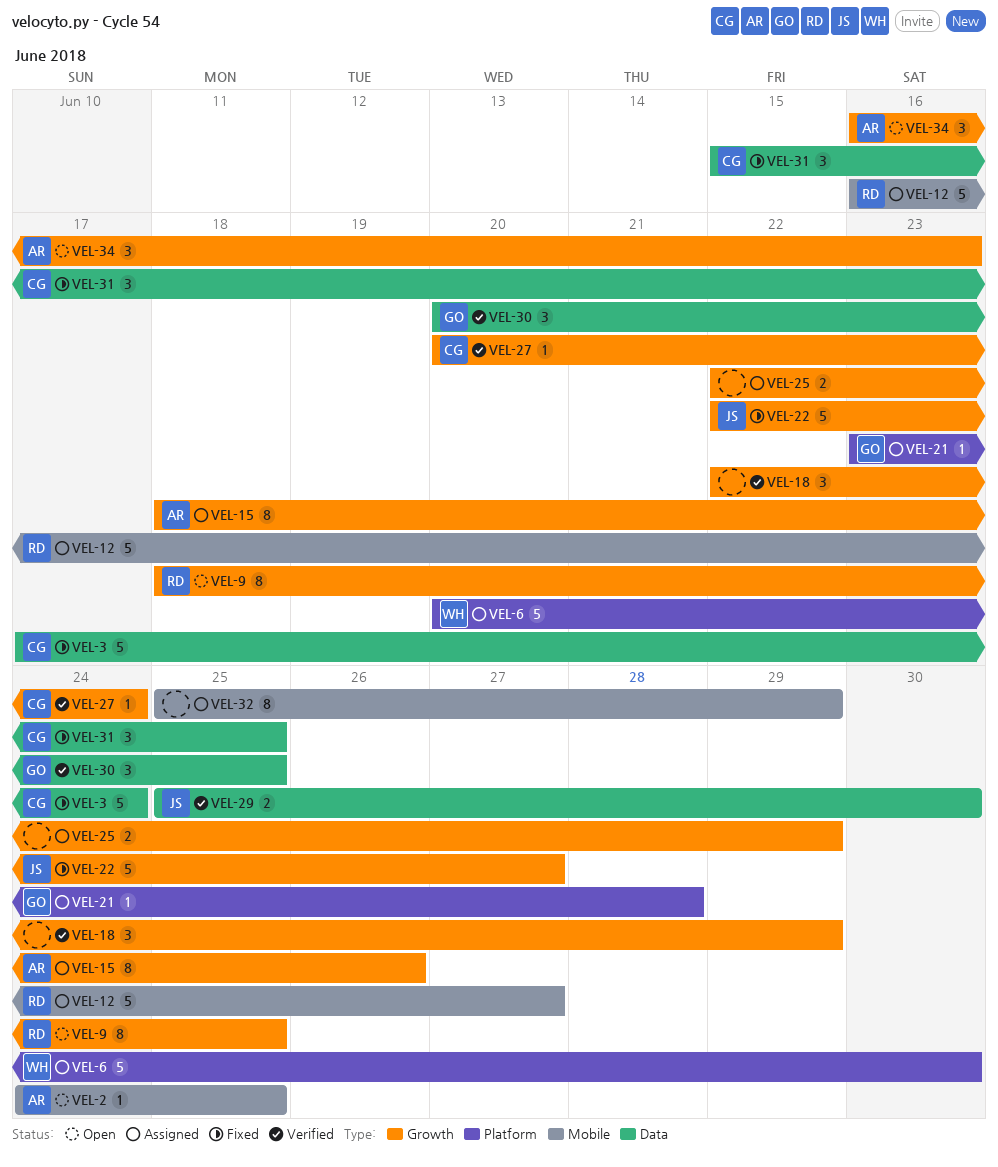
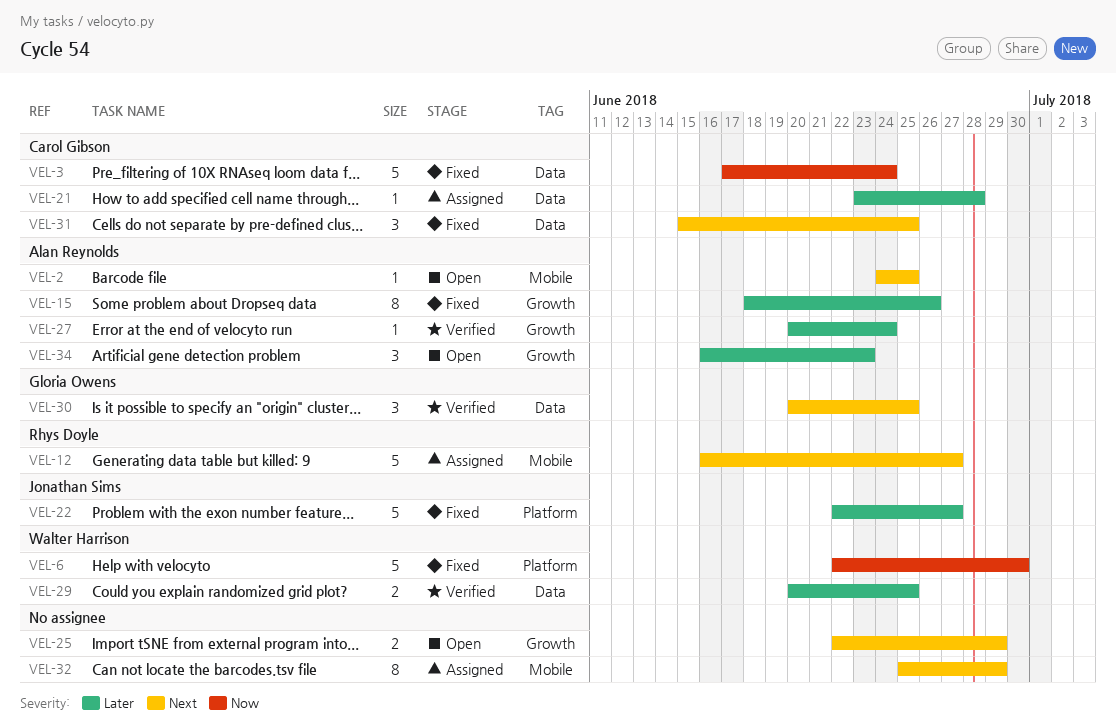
VEL-6, status: Assigned -> Fixed
VEL-6, start: Jun 20 -> Jun 22
VEL-9: present -> none
VEL-15, status: Assigned -> Fixed
VEL-18: present -> none
VEL-21, owner: Gloria Owens -> Carol Gibson
VEL-21, label: Platform -> Data
VEL-22, label: Growth -> Platform
VEL-25, status: Assigned -> Open
VEL-27, owner: Carol Gibson -> Alan Reynolds
VEL-29, owner: Jonathan Sims -> Walter Harrison
VEL-29, start: Jun 25 -> Jun 20
VEL-29, due: Jun 30 -> Jun 25

